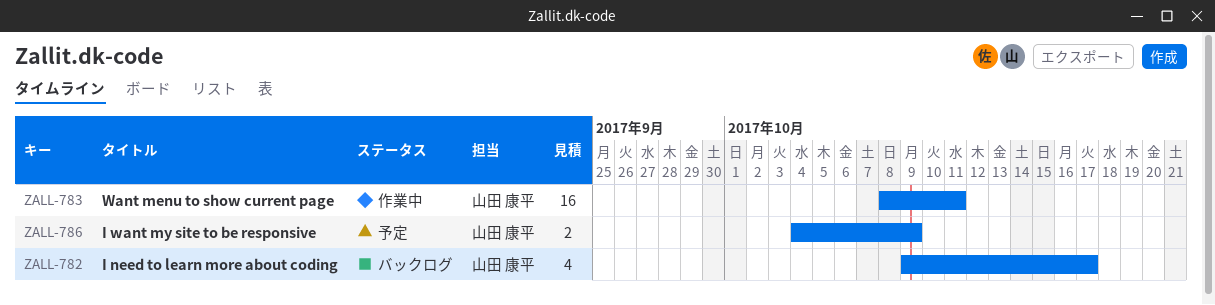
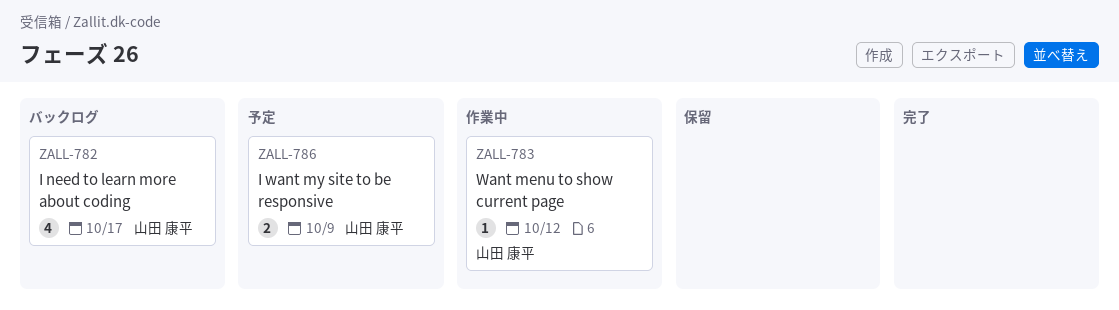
ZALL-783, estimate: 16 -> 1
ZALL-783, due: Oct 11 -> Oct 12

